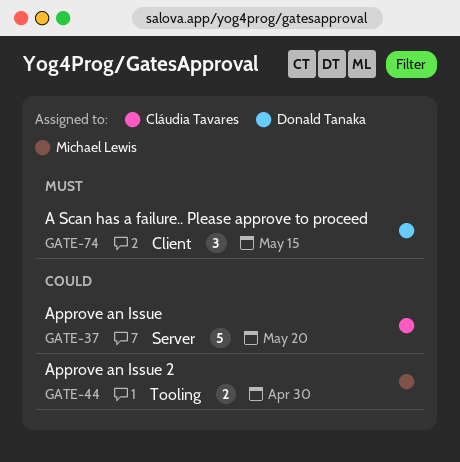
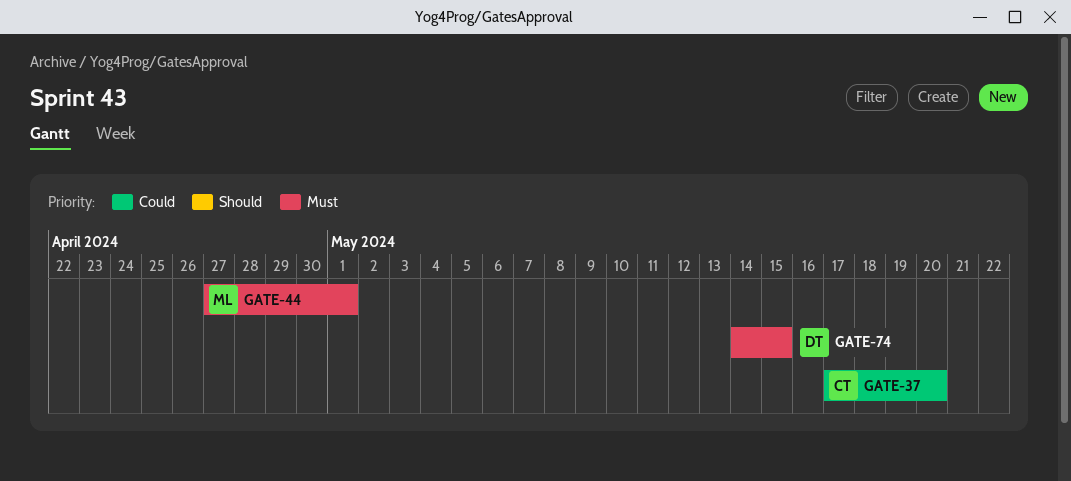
GATE-44, priority: Could -> Must
GATE-44, due: Apr 30 -> May 1

